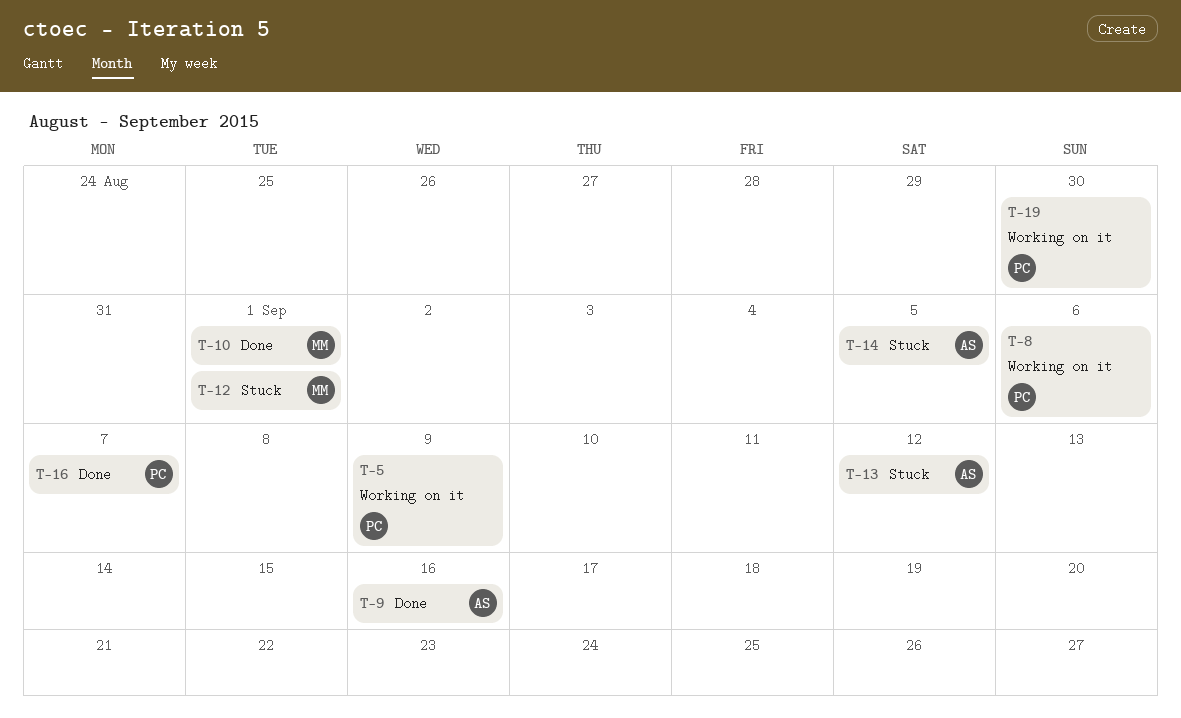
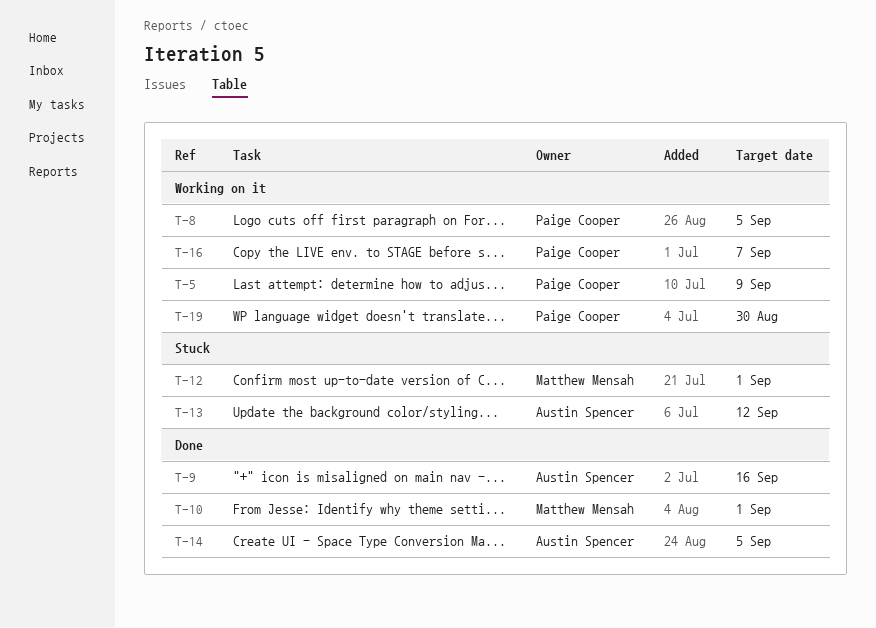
T-8, due: Sep 6 -> Sep 5
T-14, status: Stuck -> Done
T-16, status: Done -> Working on it

